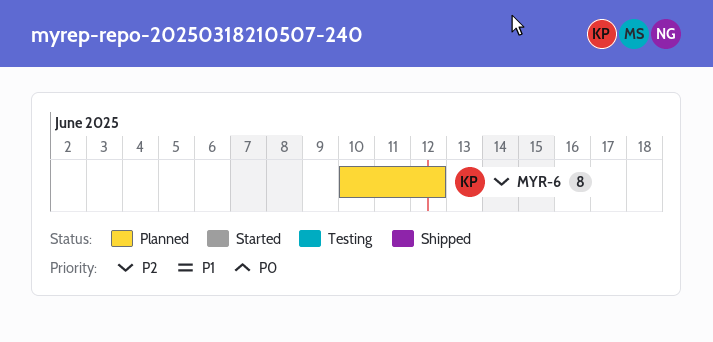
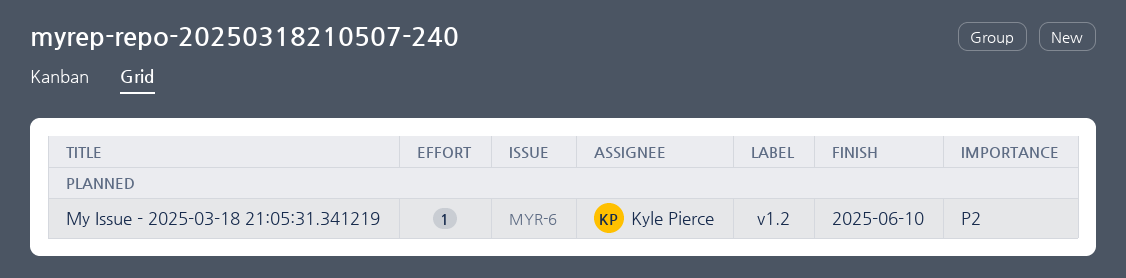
MYR-6, estimate: 8 -> 1
MYR-6, due: Jun 12 -> Jun 10

